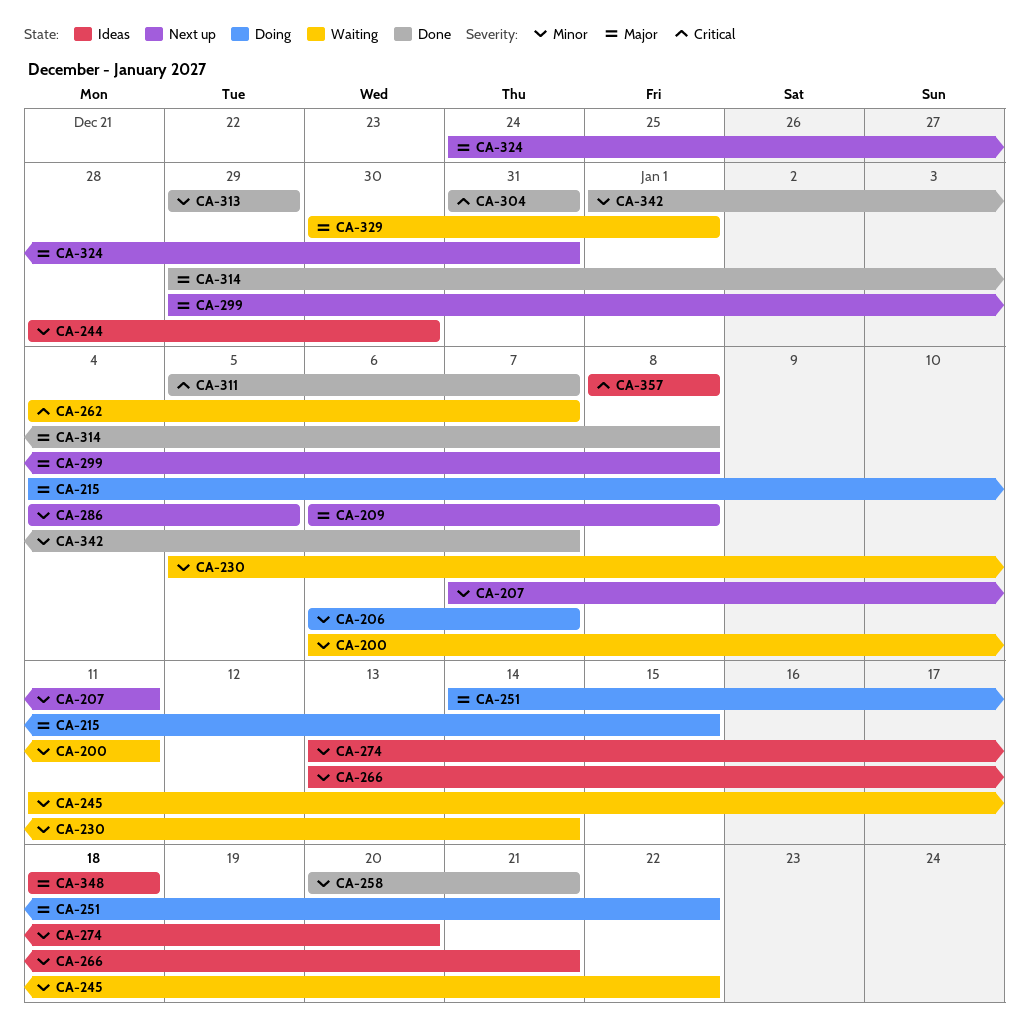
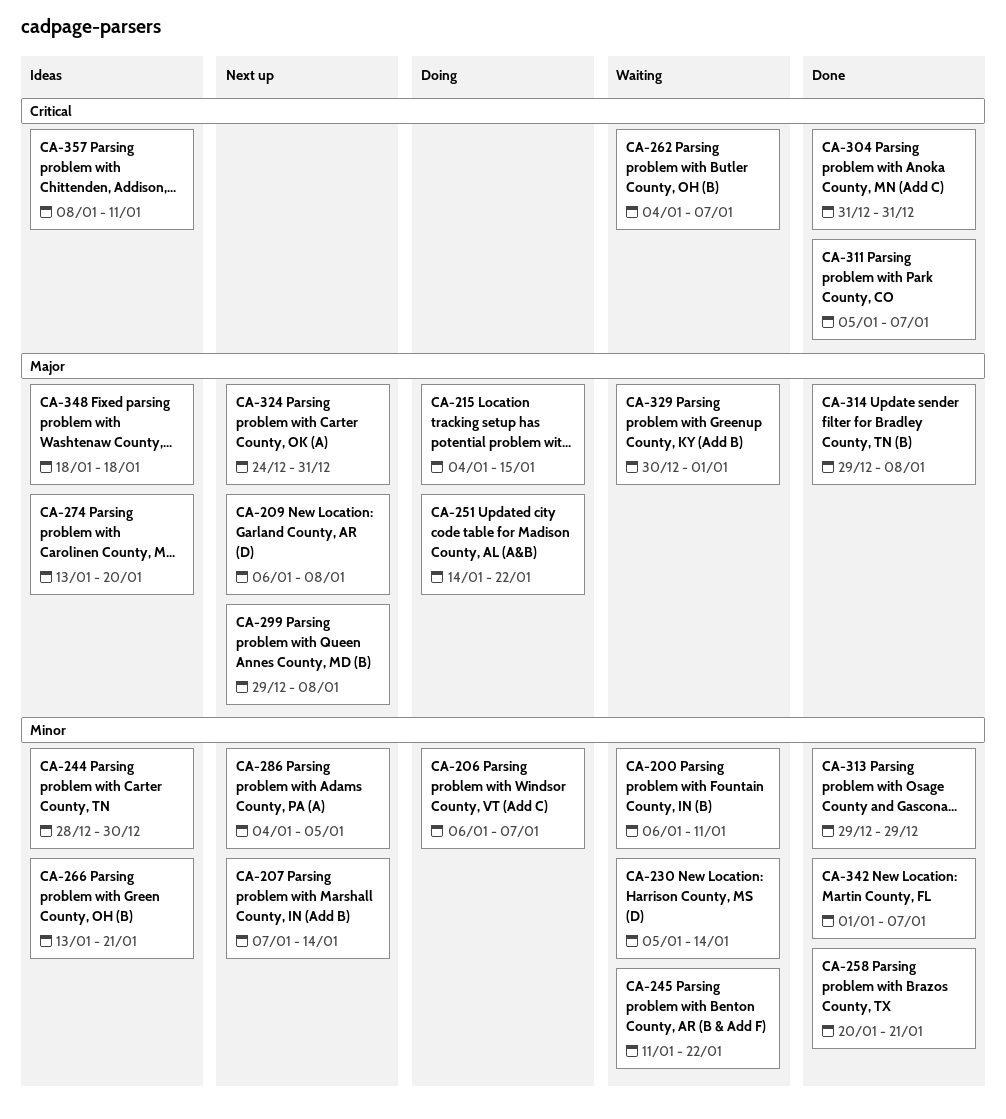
CA-207, due: Jan 11 -> Jan 14
CA-274, priority: Minor -> Major
CA-357, due: Jan 8 -> Jan 11

